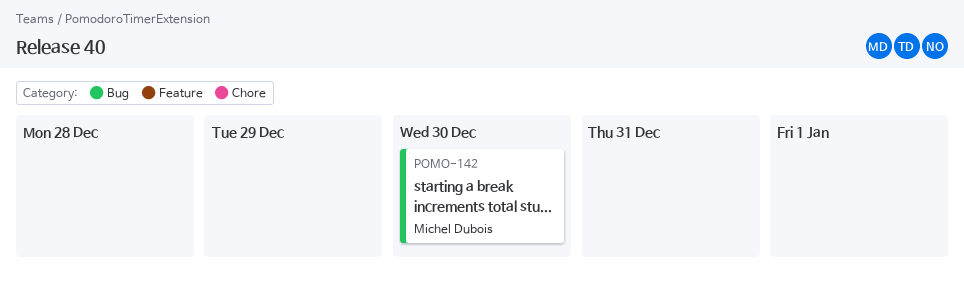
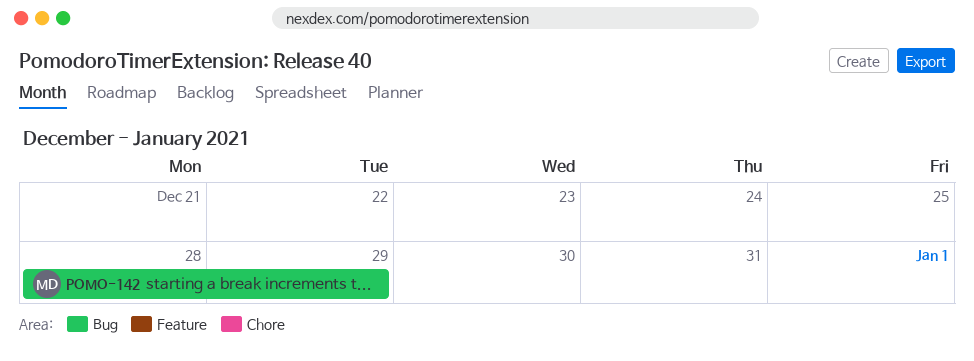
POMO-142, due: Dec 30 -> Dec 29

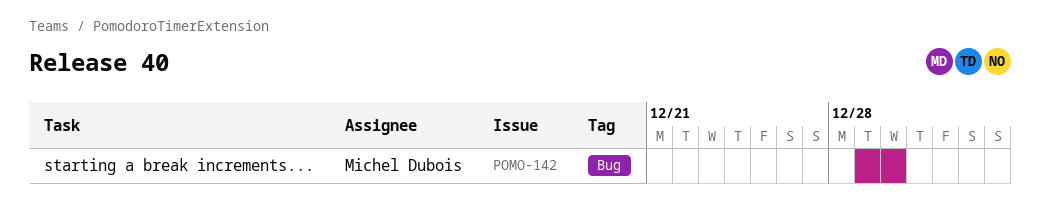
POMO-142, start: Dec 28 -> Dec 29
POMO-142, due: Dec 29 -> Dec 30

